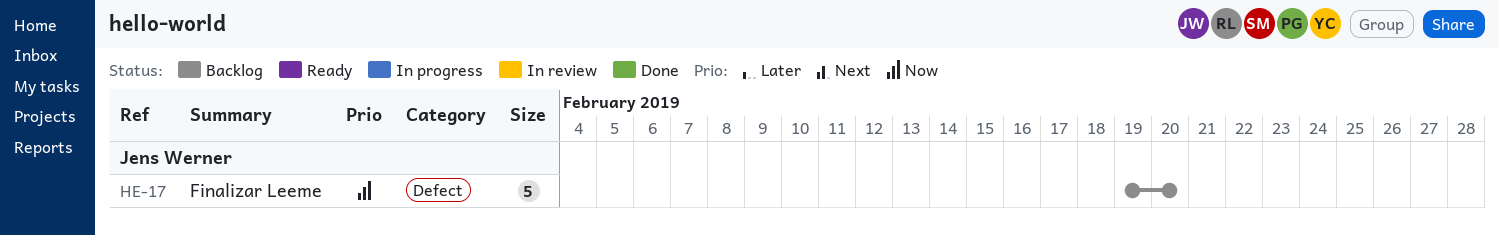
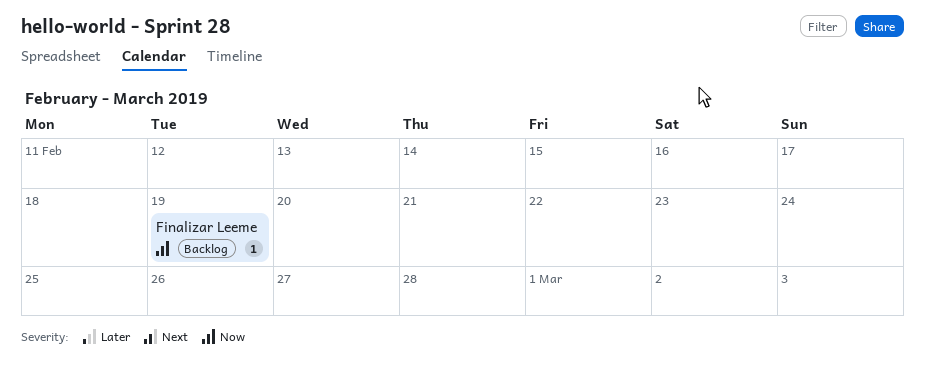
Finalizar Leeme, estimate: 5 -> 1
Finalizar Leeme, due: Feb 20 -> Feb 19

